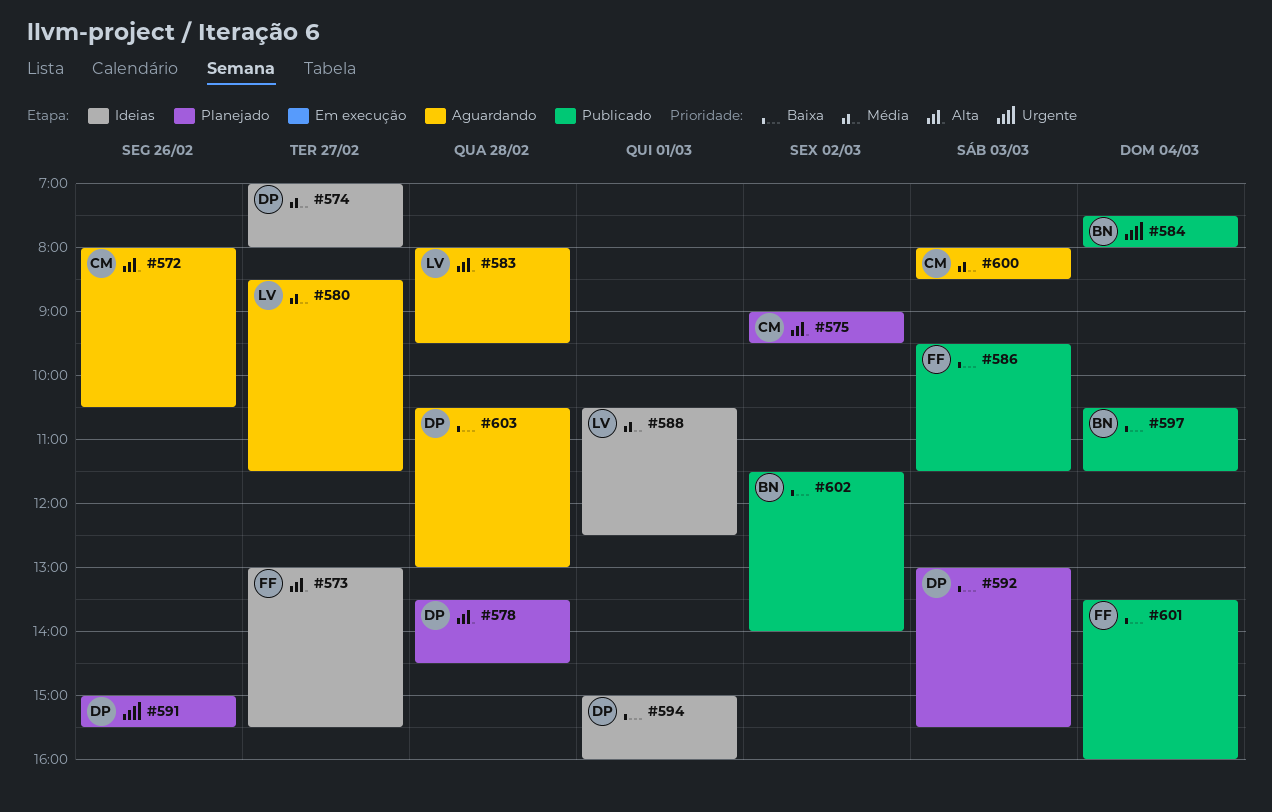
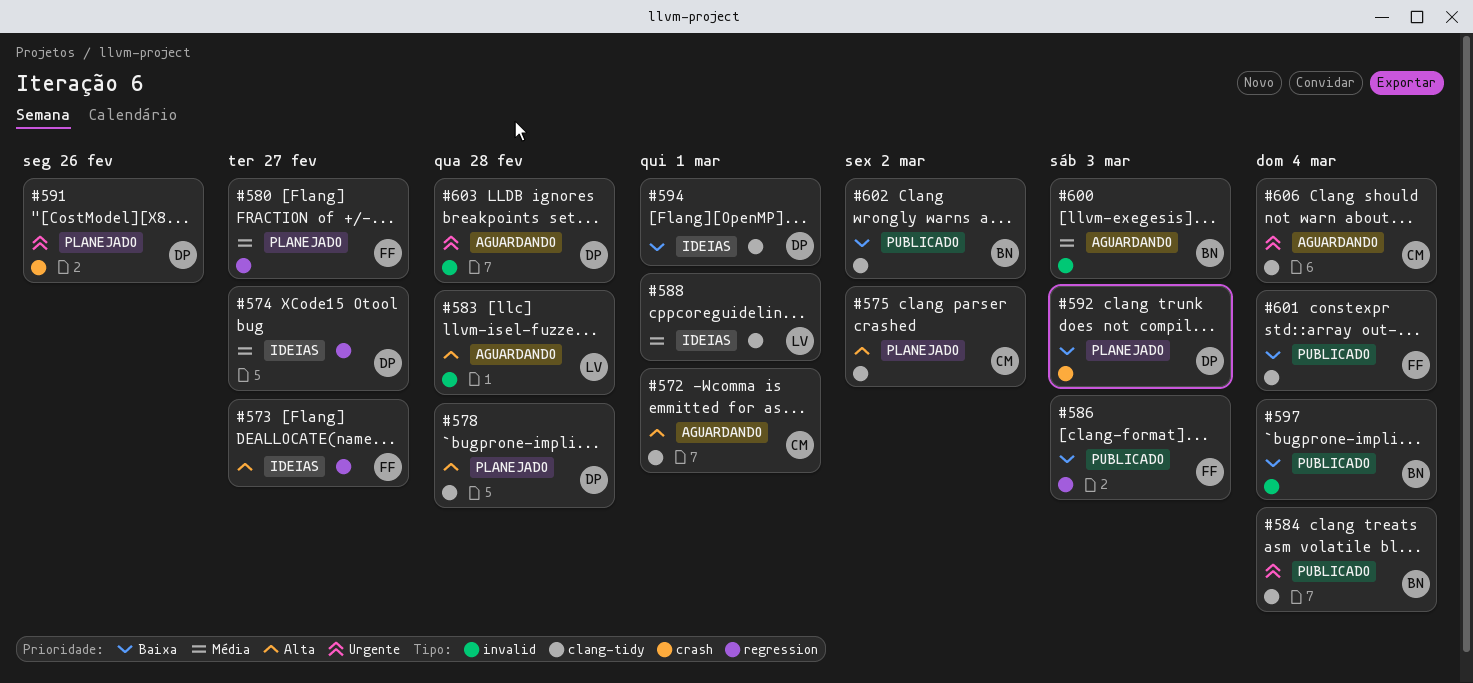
#572, day: Feb 26 -> Mar 1
#580, status: Aguardando -> Planejado
#580, owner: LV -> FF
#600, owner: CM -> BN
#603, priority: Baixa -> Urgente
#606: none -> present

